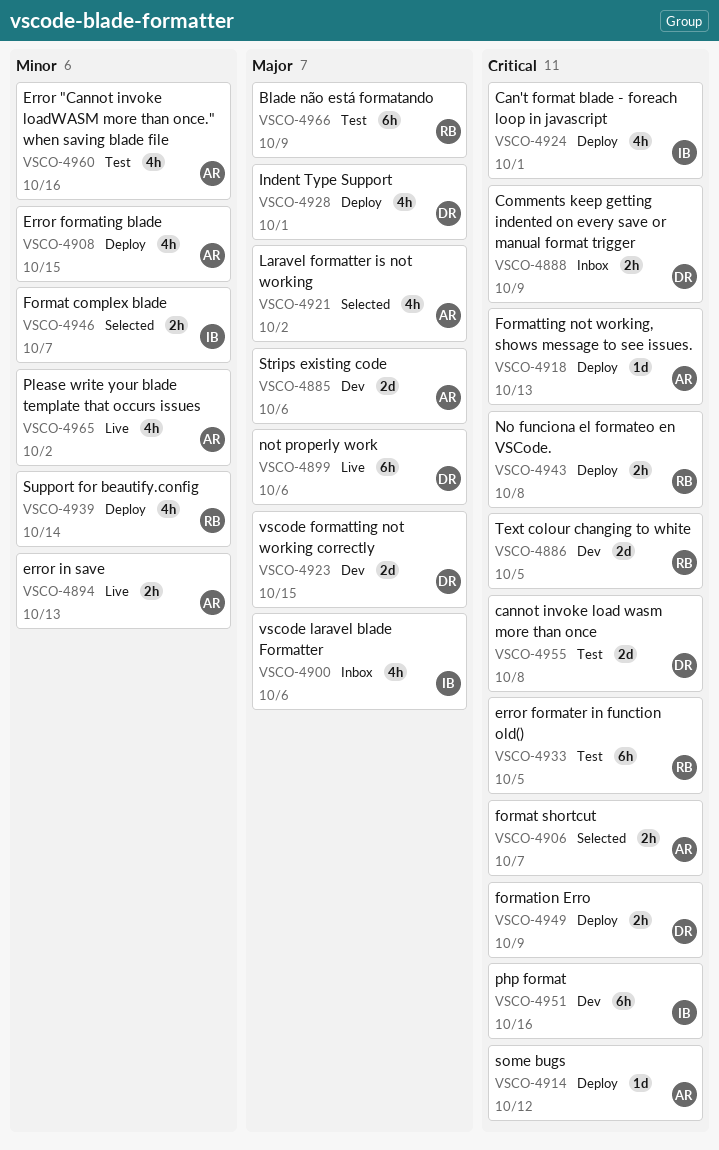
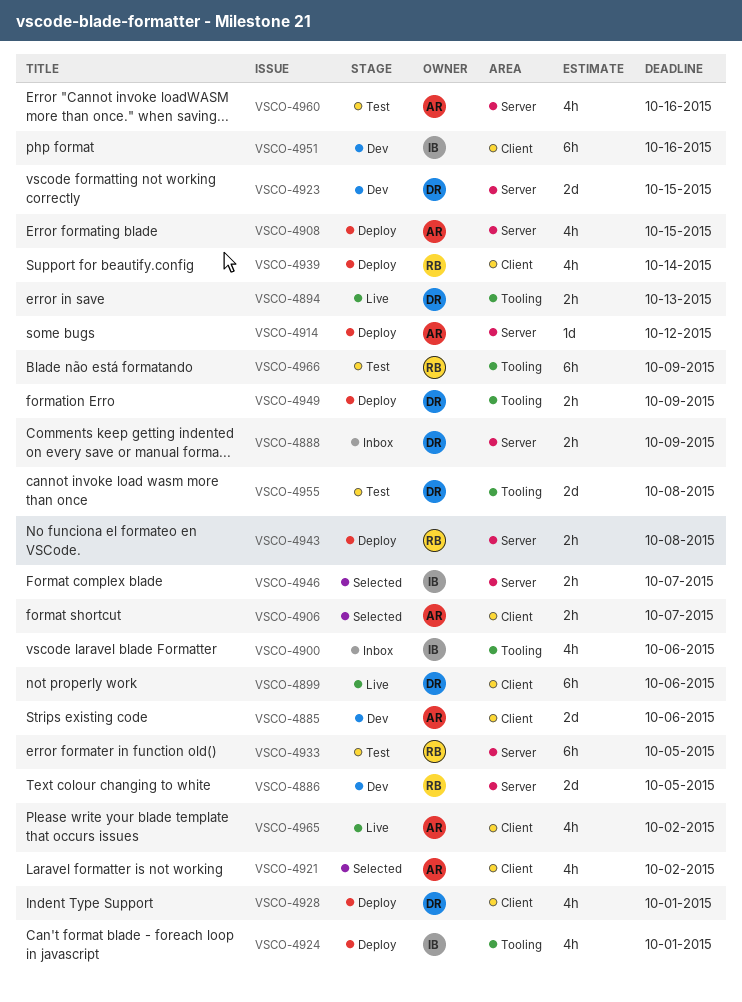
VSCO-4894, owner: AR -> DR
VSCO-4918: present -> none

